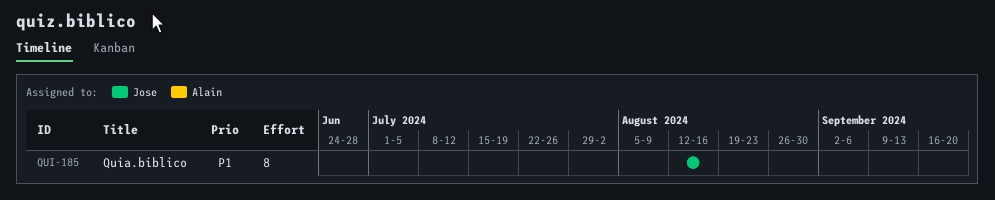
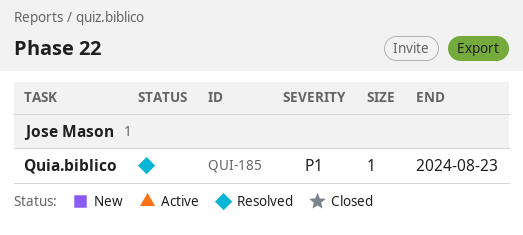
QUI-185, estimate: 8 -> 1
QUI-185, due: Aug 16 -> Aug 23

